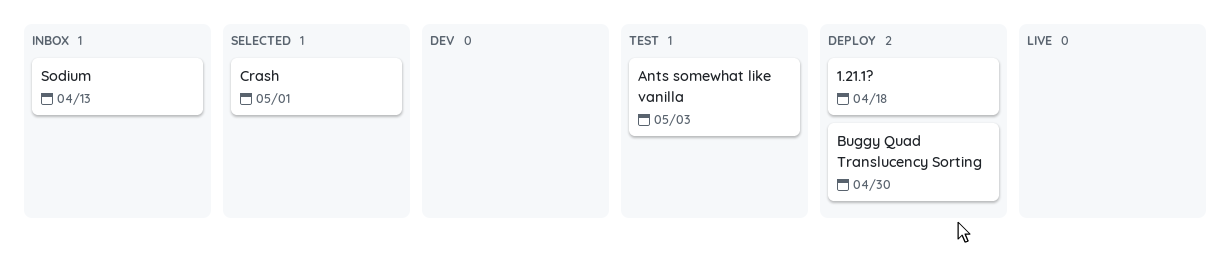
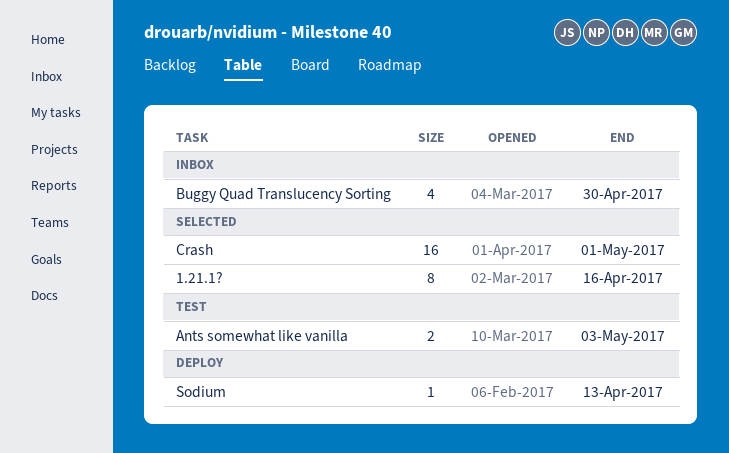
1.21.1?, status: Deploy -> Selected
1.21.1?, due: Apr 18 -> Apr 16
Buggy Quad Translucency Sorting, status: Deploy -> Inbox
Sodium, status: Inbox -> Deploy

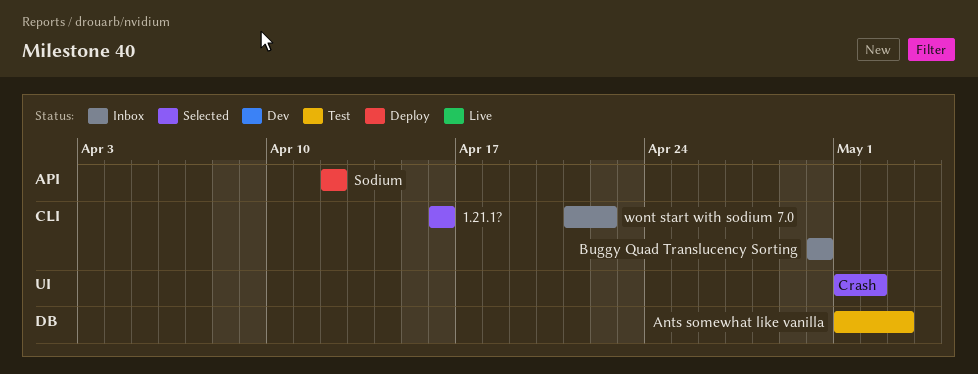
Crash, due: May 1 -> May 2
Sodium, due: Apr 13 -> Apr 12
wont start with sodium 7.0: none -> present

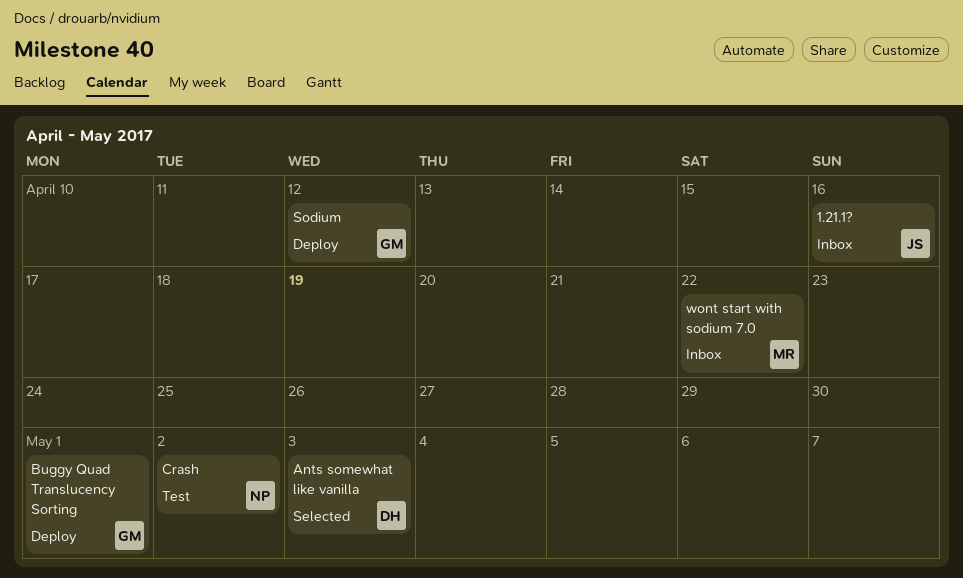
1.21.1?, status: Selected -> Inbox
Ants somewhat like vanilla, status: Test -> Selected
Buggy Quad Translucency Sorting, status: Inbox -> Deploy
Buggy Quad Translucency Sorting, due: Apr 30 -> May 1
Crash, status: Selected -> Test

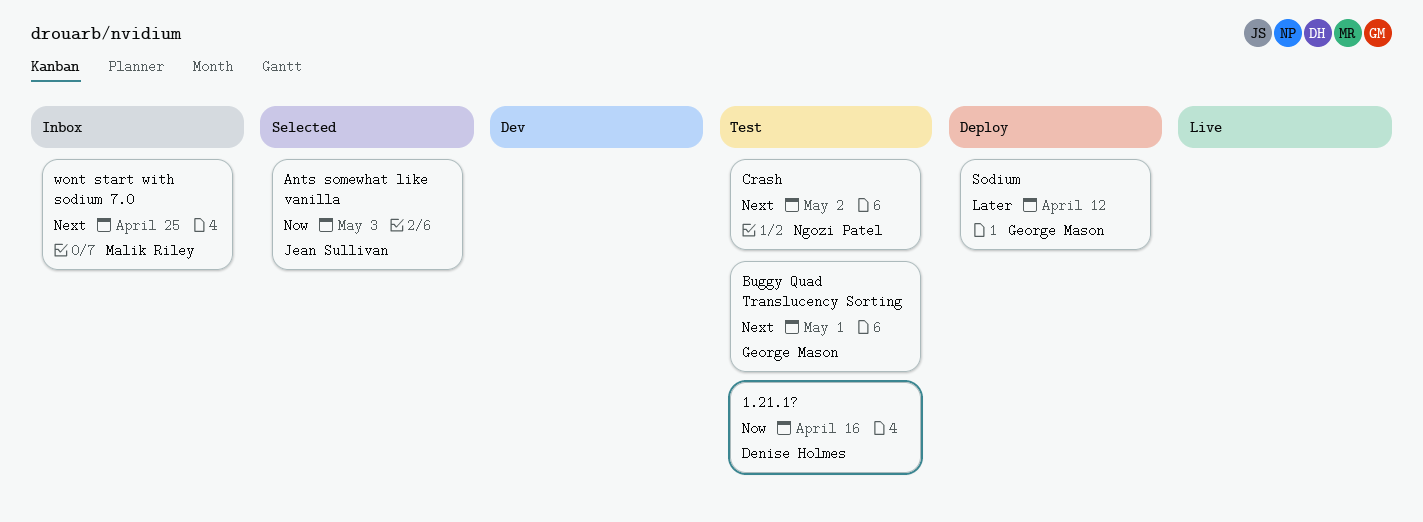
1.21.1?, status: Inbox -> Test
1.21.1?, owner: Jean Sullivan -> Denise Holmes
Ants somewhat like vanilla, owner: Denise Holmes -> Jean Sullivan
Buggy Quad Translucency Sorting, status: Deploy -> Test
wont start with sodium 7.0, due: Apr 22 -> Apr 25

